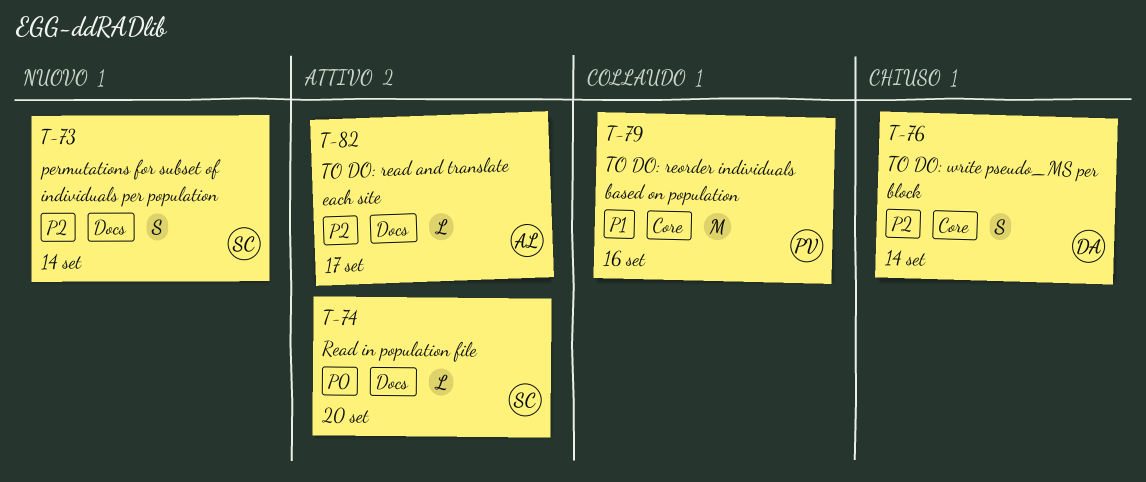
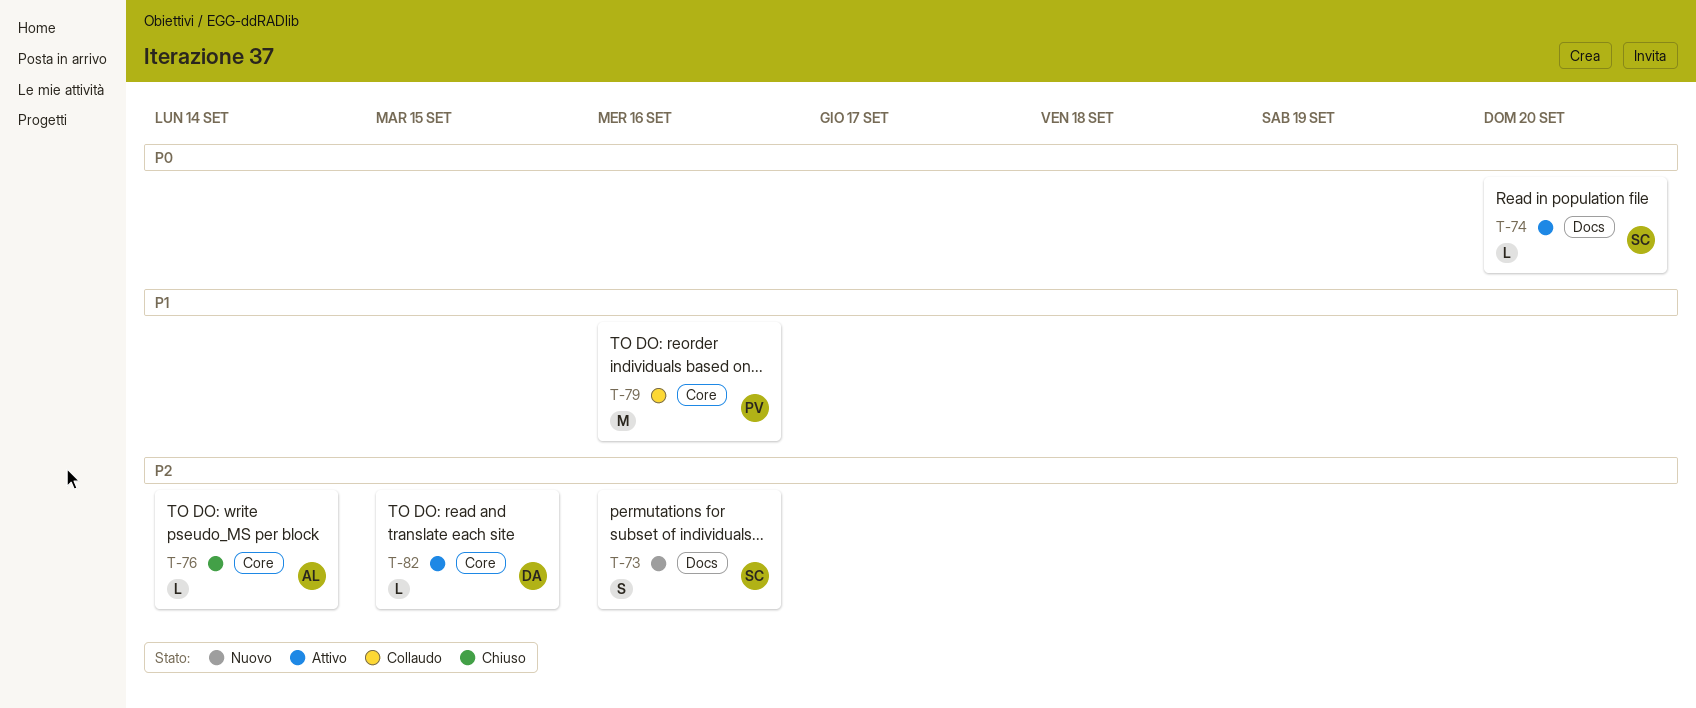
T-73, due: Sep 14 -> Sep 16
T-76, owner: DA -> AL
T-76, estimate: S -> L
T-82, owner: AL -> DA
T-82, label: Docs -> Core
T-82, due: Sep 17 -> Sep 15

